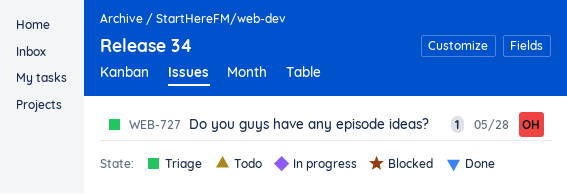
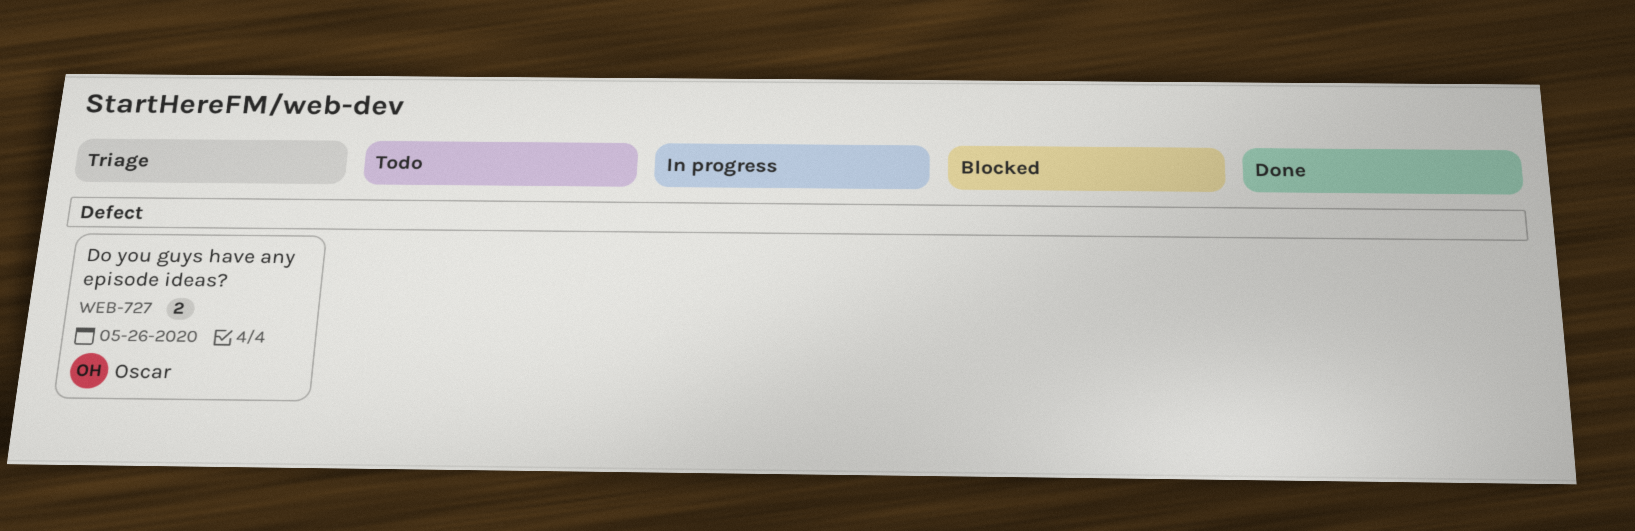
WEB-727, estimate: 1 -> 2
WEB-727, due: May 28 -> May 26

